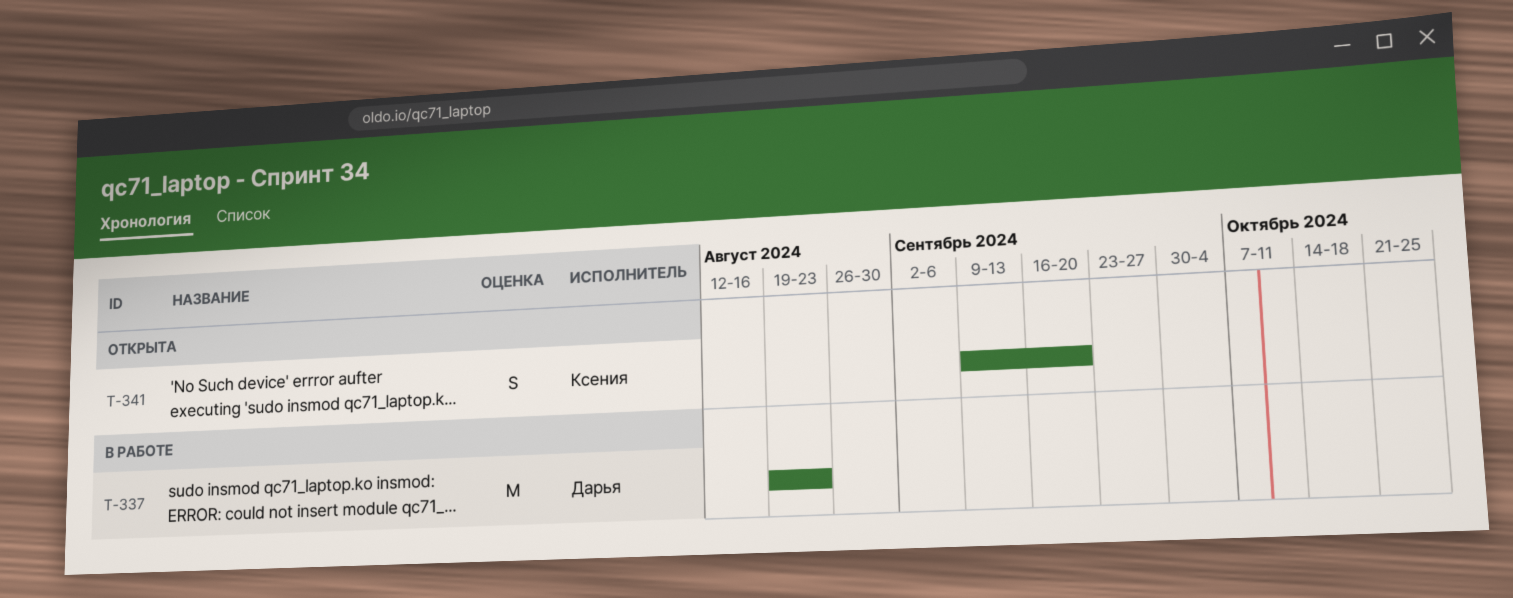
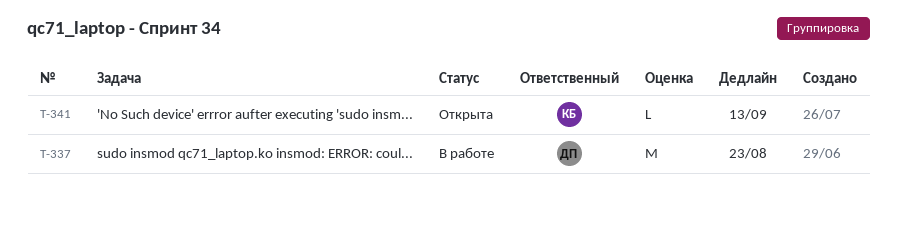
T-341, estimate: S -> L
T-341, due: Sep 20 -> Sep 13

